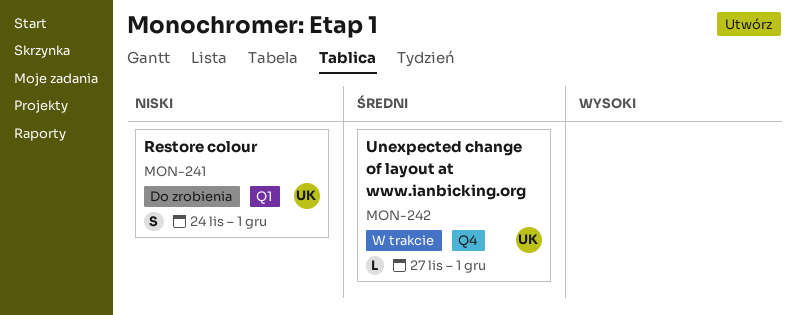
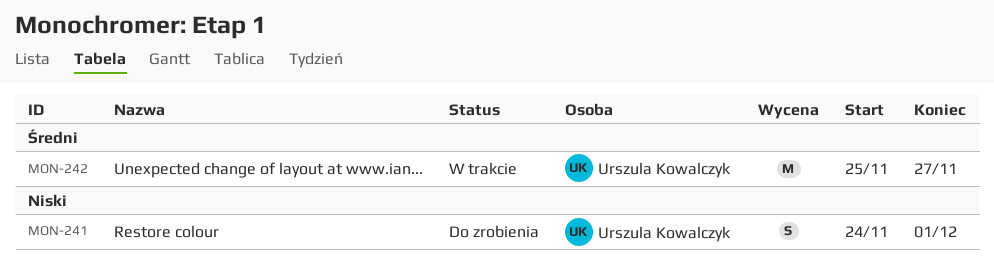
MON-242, estimate: L -> M
MON-242, start: Nov 27 -> Nov 25
MON-242, due: Dec 1 -> Nov 27

